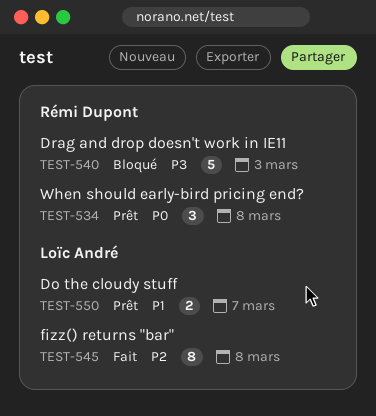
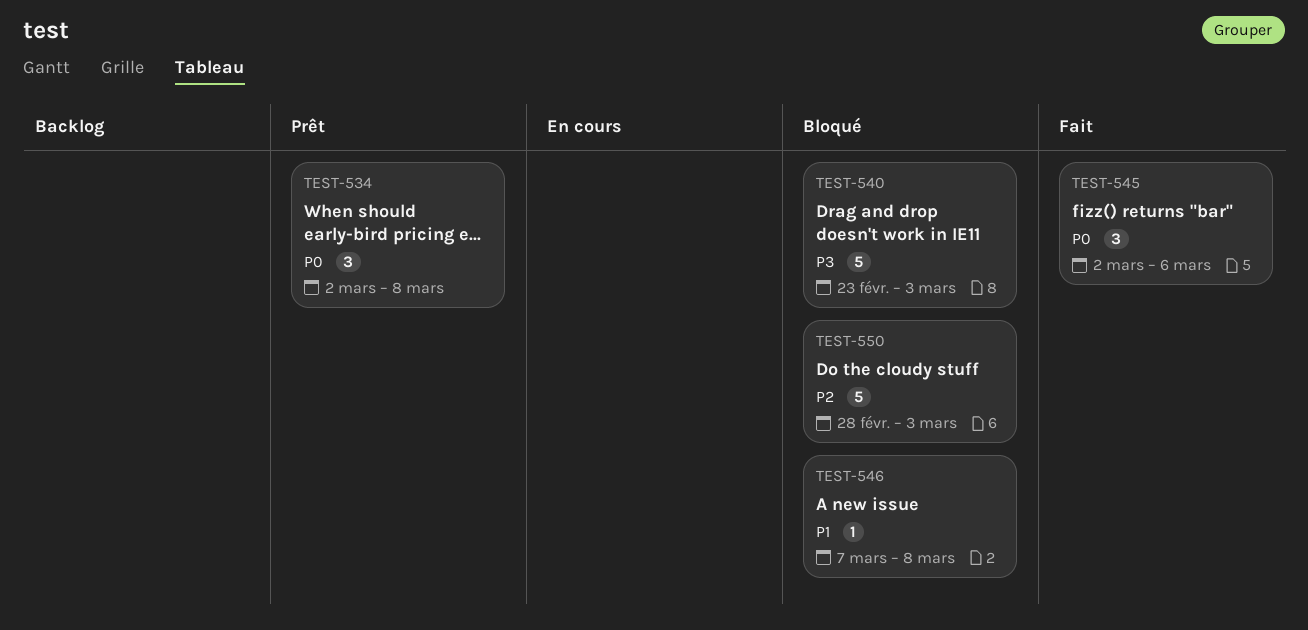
TEST-545, priority: P2 -> P0
TEST-545, estimate: 8 -> 3
TEST-545, due: Mar 8 -> Mar 6
TEST-546: none -> present
TEST-550, status: Prêt -> Bloqué
TEST-550, priority: P1 -> P2
TEST-550, estimate: 2 -> 5
TEST-550, due: Mar 7 -> Mar 3

